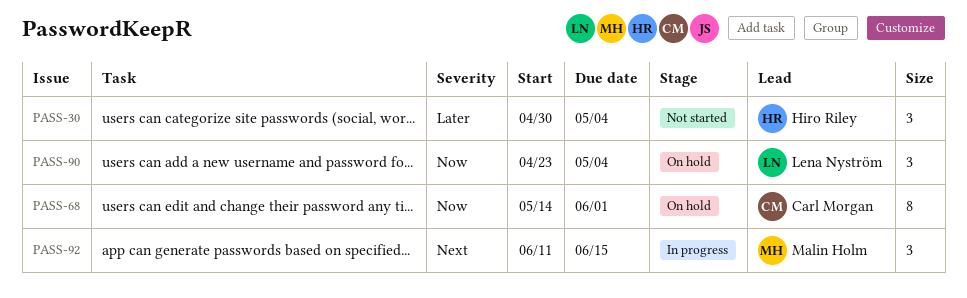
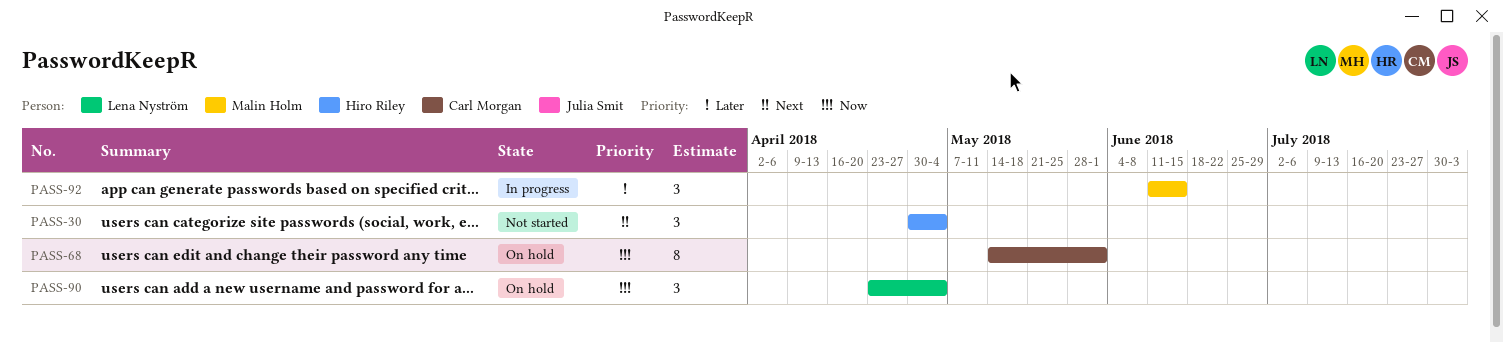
PASS-30, priority: Later -> Next
PASS-92, priority: Next -> Later

